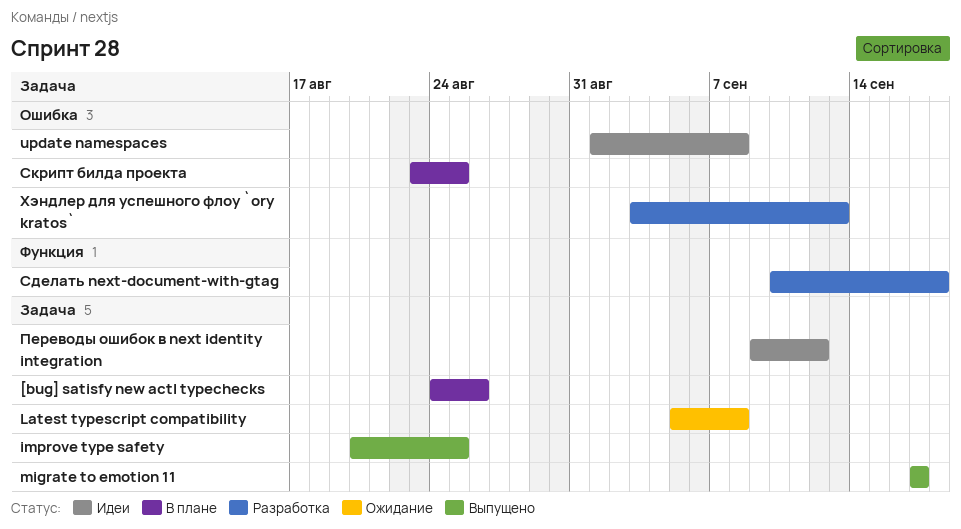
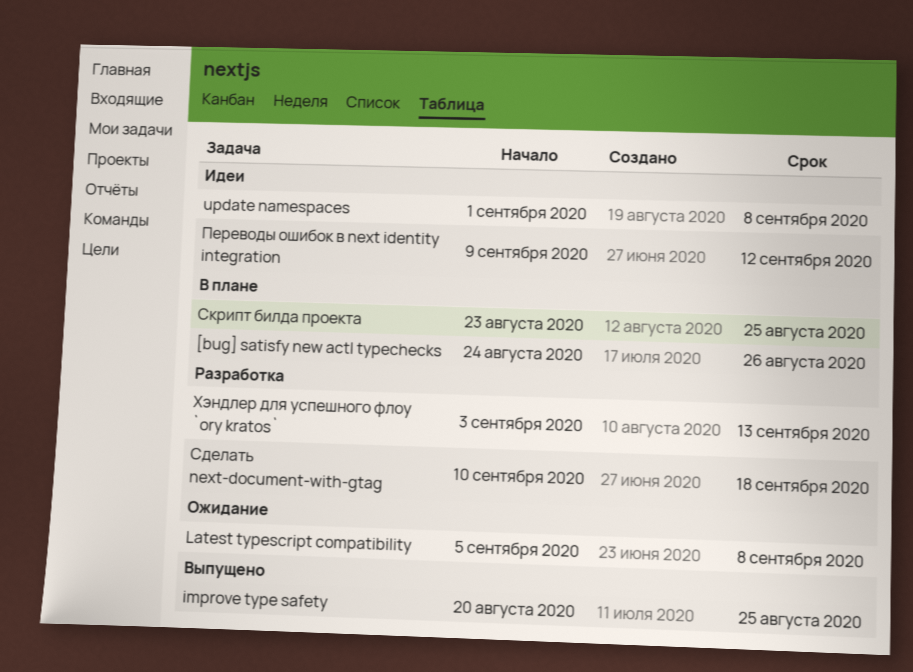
migrate to emotion 11: present -> none

